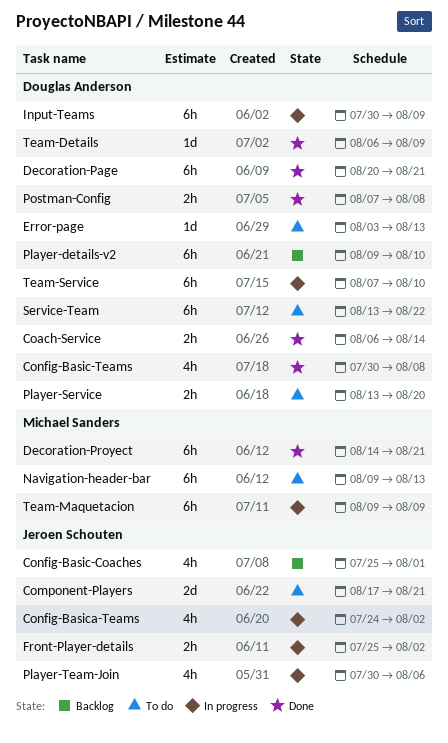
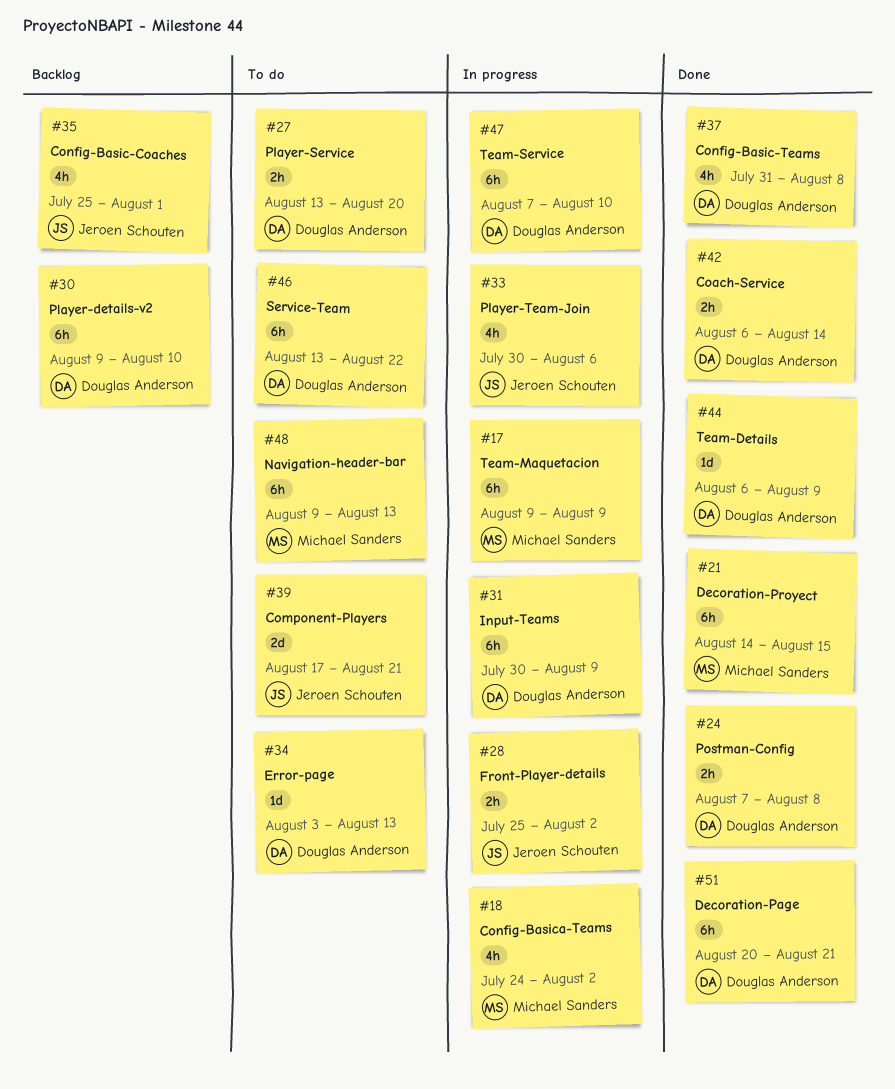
Config-Basic-Teams, start: Jul 30 -> Jul 31
Config-Basica-Teams, owner: Jeroen Schouten -> Michael Sanders
Decoration-Proyect, due: Aug 21 -> Aug 15

